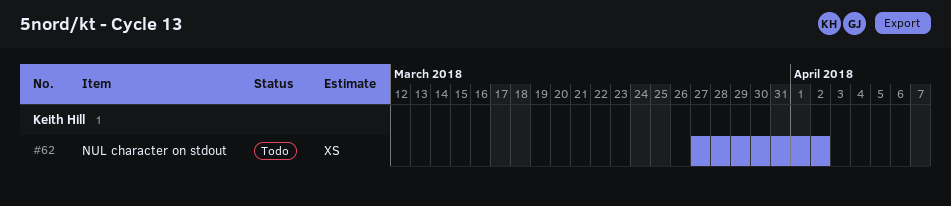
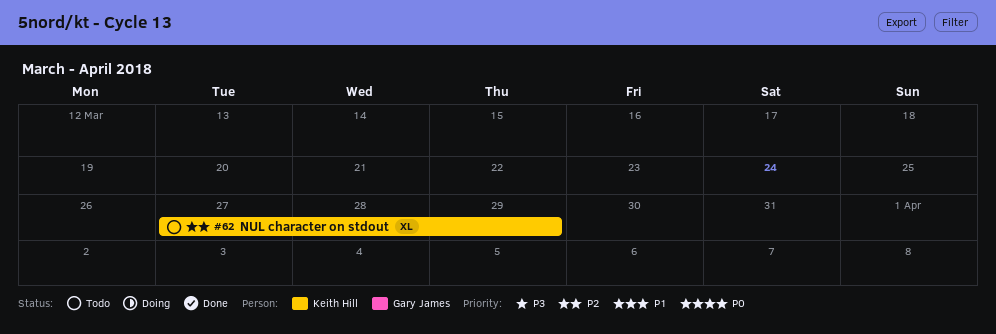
#62, estimate: XS -> XL
#62, due: Apr 2 -> Mar 29

